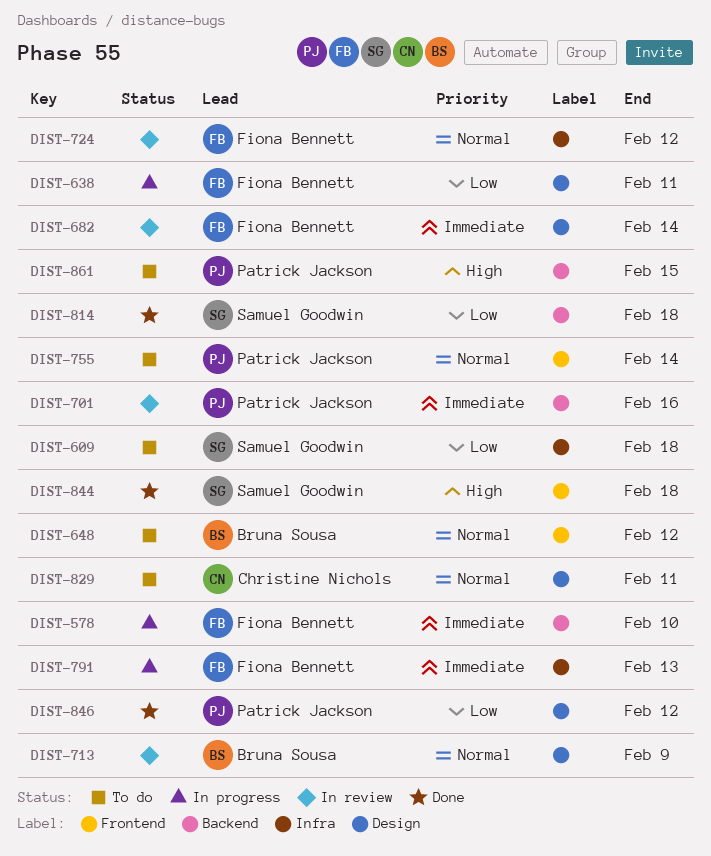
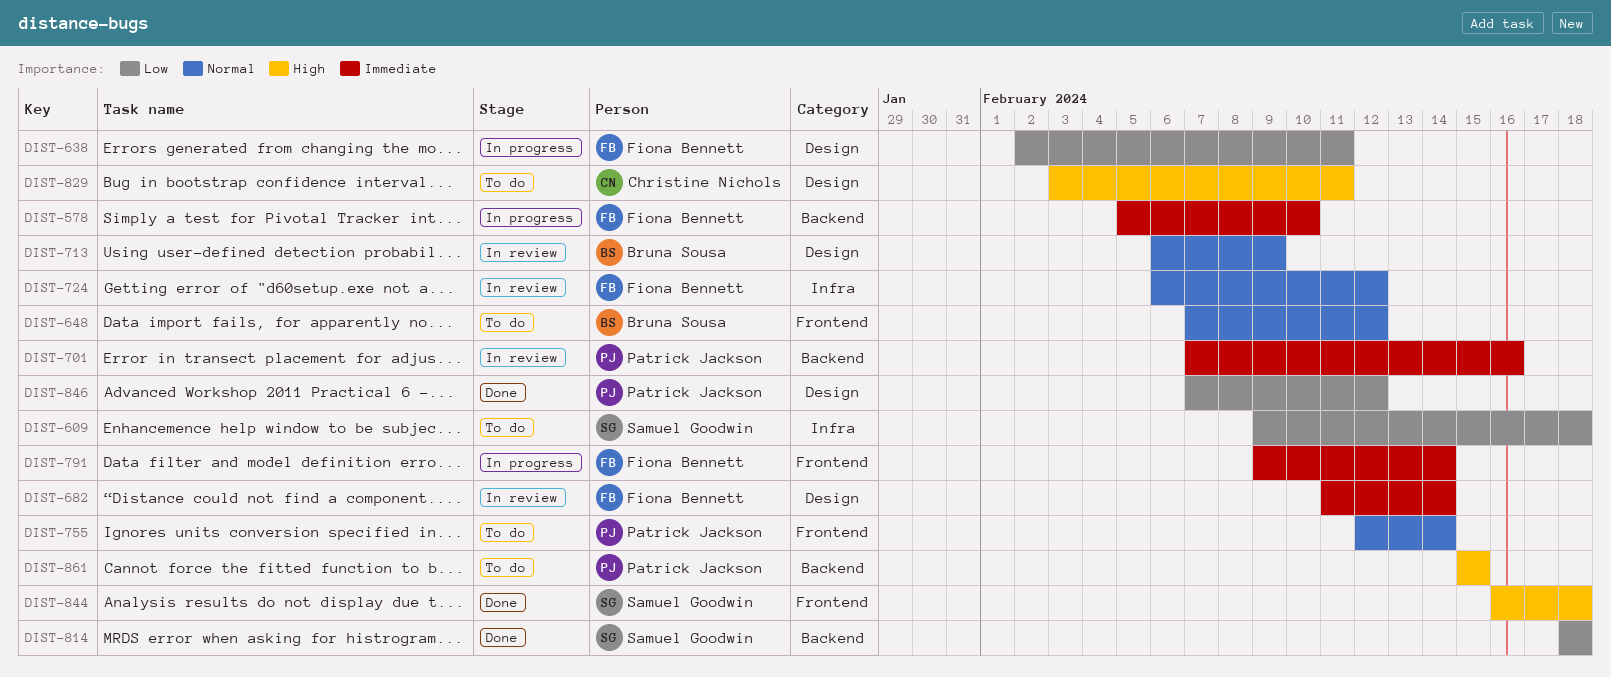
DIST-791, label: Infra -> Frontend
DIST-791, due: Feb 13 -> Feb 14
DIST-829, priority: Normal -> High

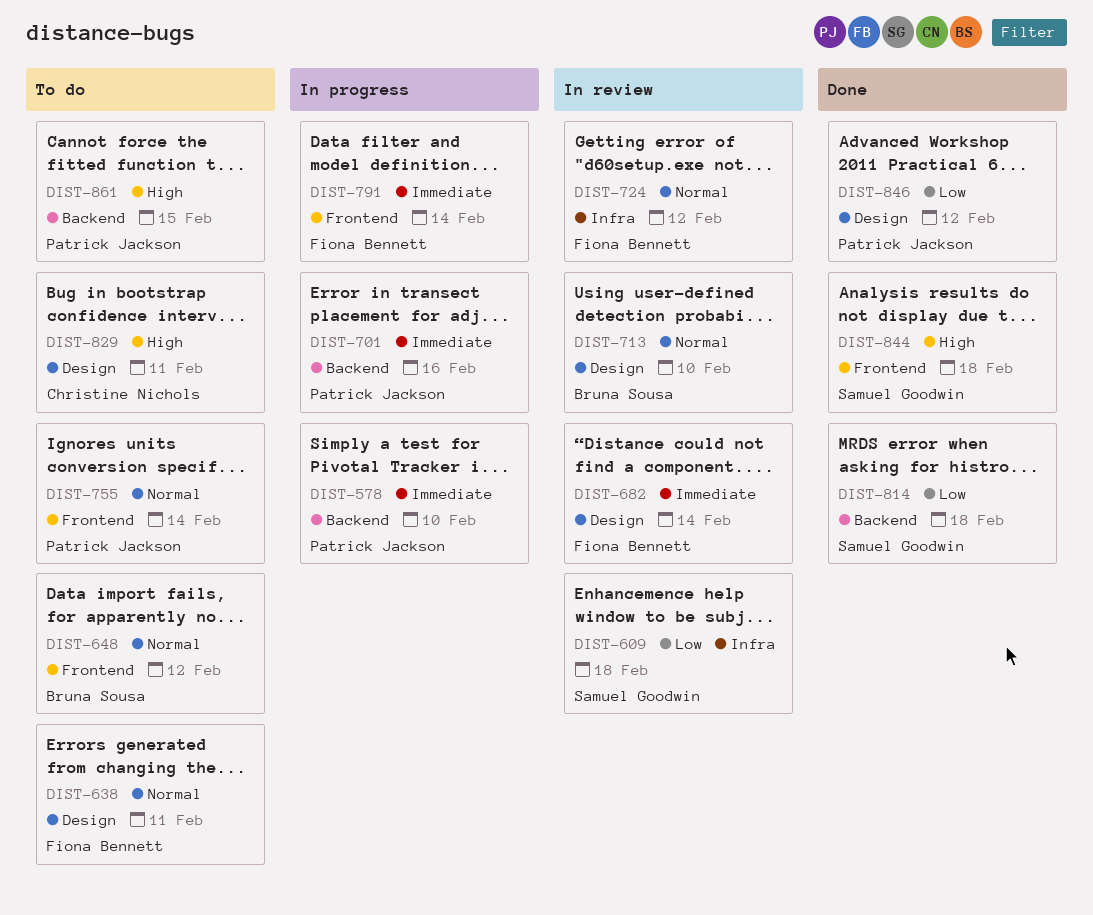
DIST-578, owner: Fiona Bennett -> Patrick Jackson
DIST-609, status: To do -> In review
DIST-638, status: In progress -> To do
DIST-638, priority: Low -> Normal
DIST-701, status: In review -> In progress
DIST-713, due: Feb 9 -> Feb 10

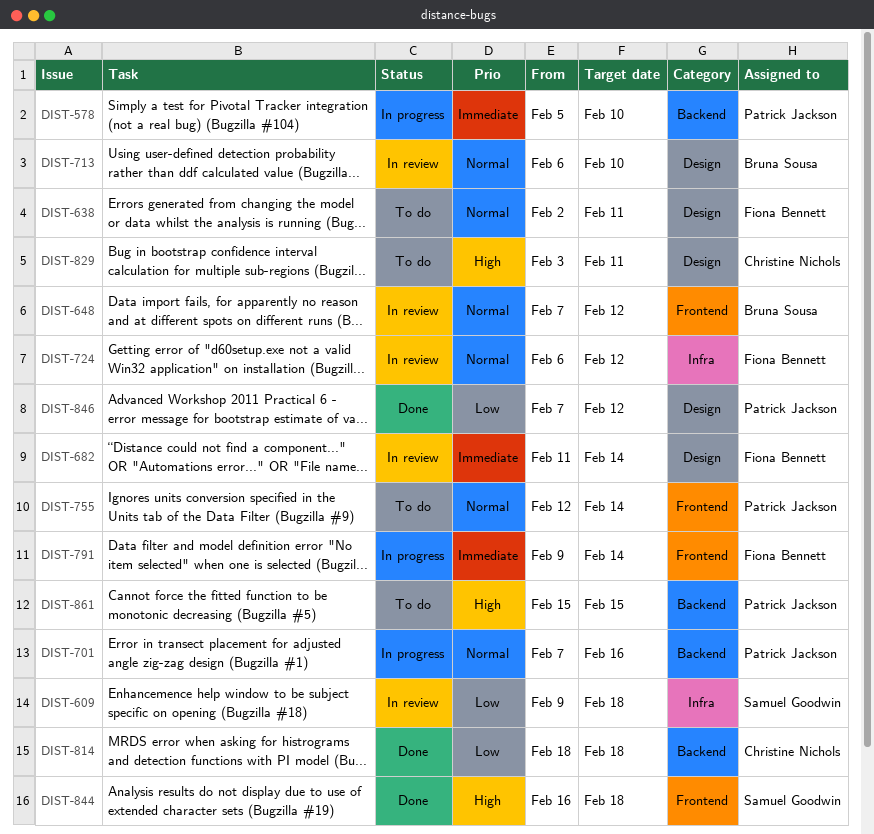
DIST-648, status: To do -> In review
DIST-701, priority: Immediate -> Normal
DIST-814, owner: Samuel Goodwin -> Christine Nichols

